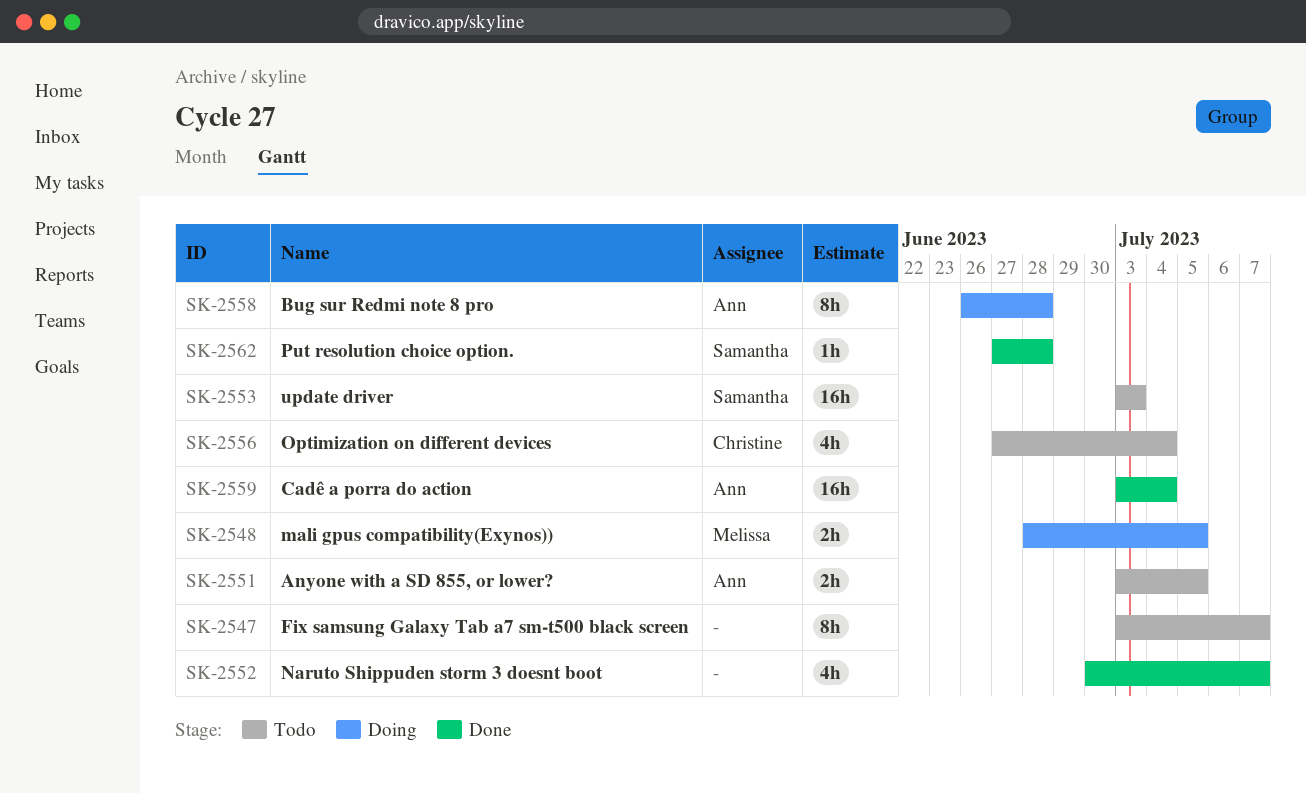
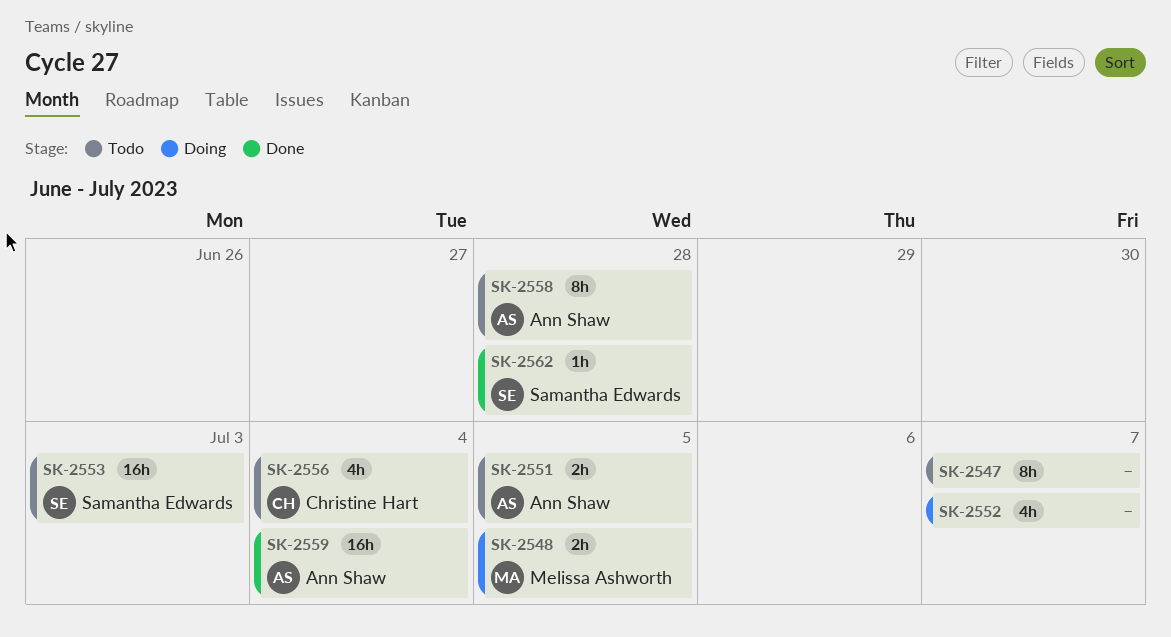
SK-2552, status: Done -> Doing
SK-2558, status: Doing -> Todo

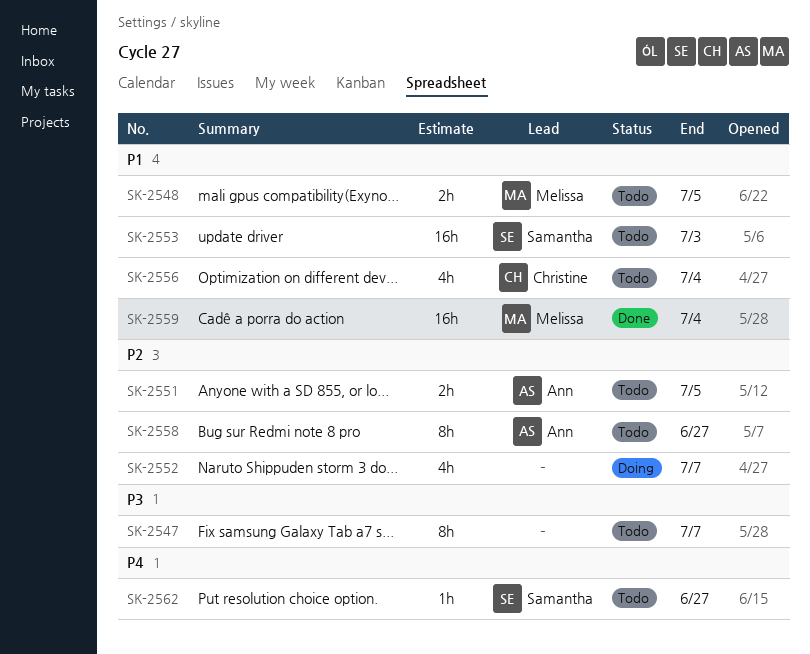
SK-2548, status: Doing -> Todo
SK-2558, due: Jun 28 -> Jun 27
SK-2559, owner: Ann Shaw -> Melissa Ashworth
SK-2562, status: Done -> Todo
SK-2562, due: Jun 28 -> Jun 27

